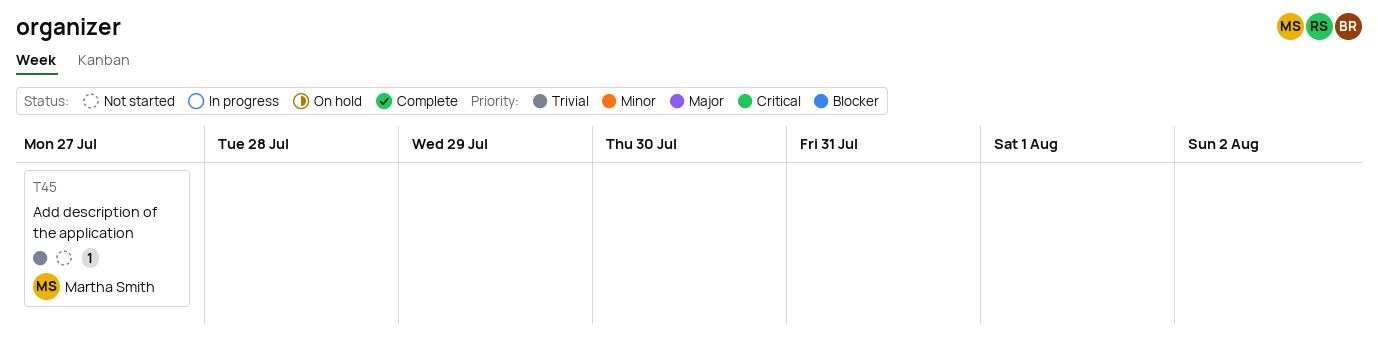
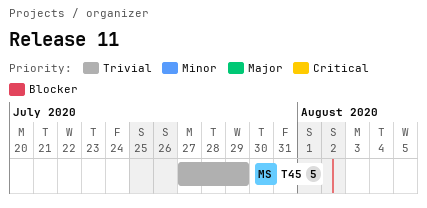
T45, estimate: 1 -> 5
T45, due: Jul 27 -> Jul 29

